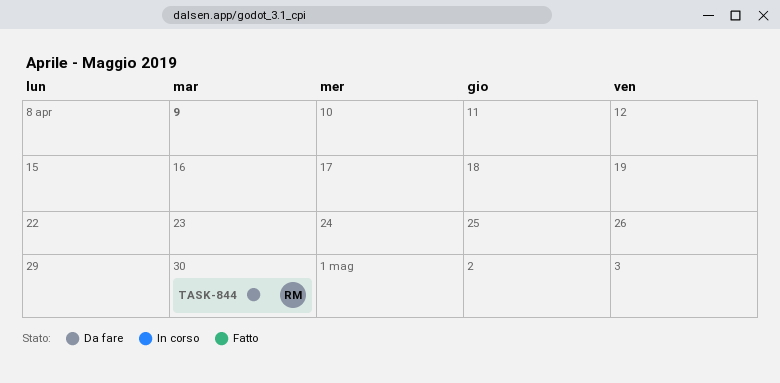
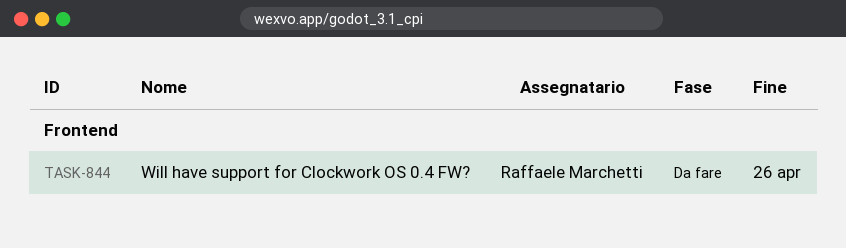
TASK-844, due: Apr 30 -> Apr 26

